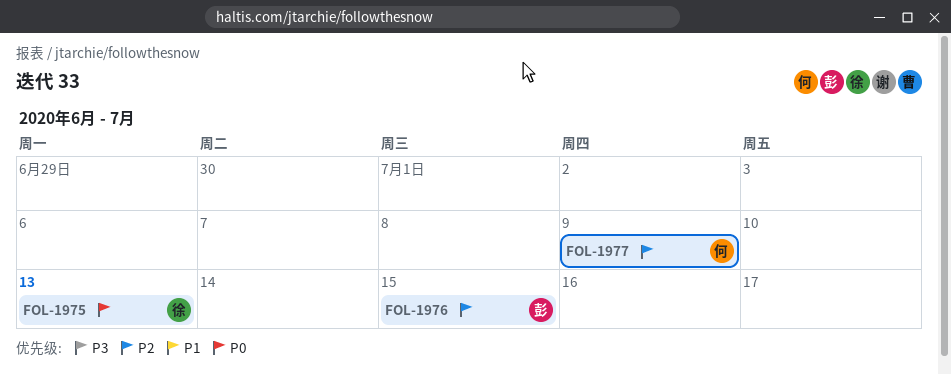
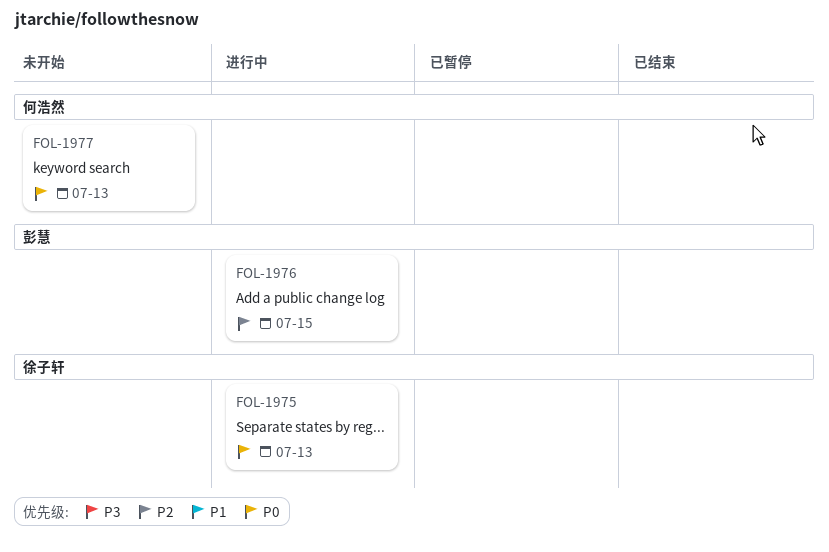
FOL-1977, priority: P2 -> P0
FOL-1977, due: Jul 9 -> Jul 13

